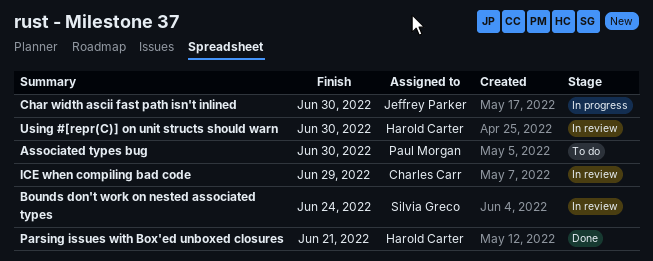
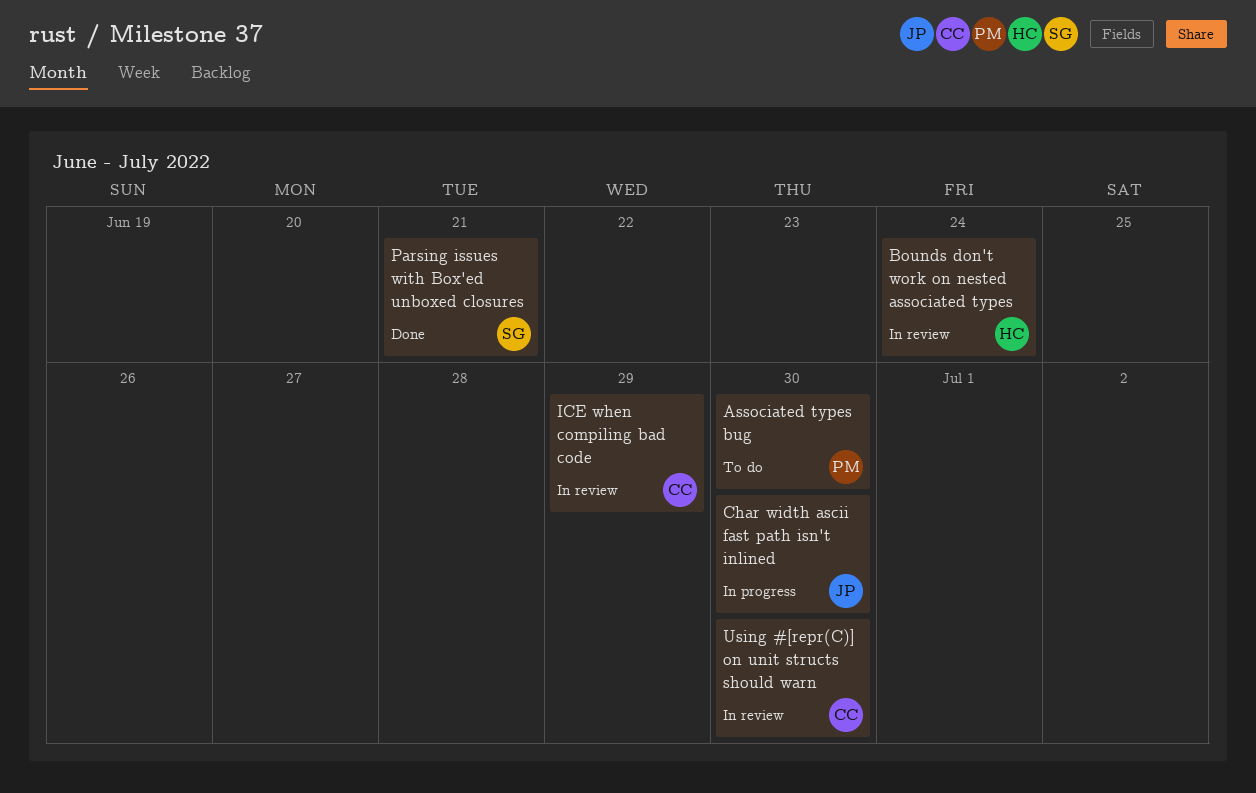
Bounds don't work on nested associated types, owner: Silvia Greco -> Harold Carter
Parsing issues with Box'ed unboxed closures, owner: Harold Carter -> Silvia Greco
Using #[repr(C)] on unit structs should warn, owner: Harold Carter -> Charles Carr

